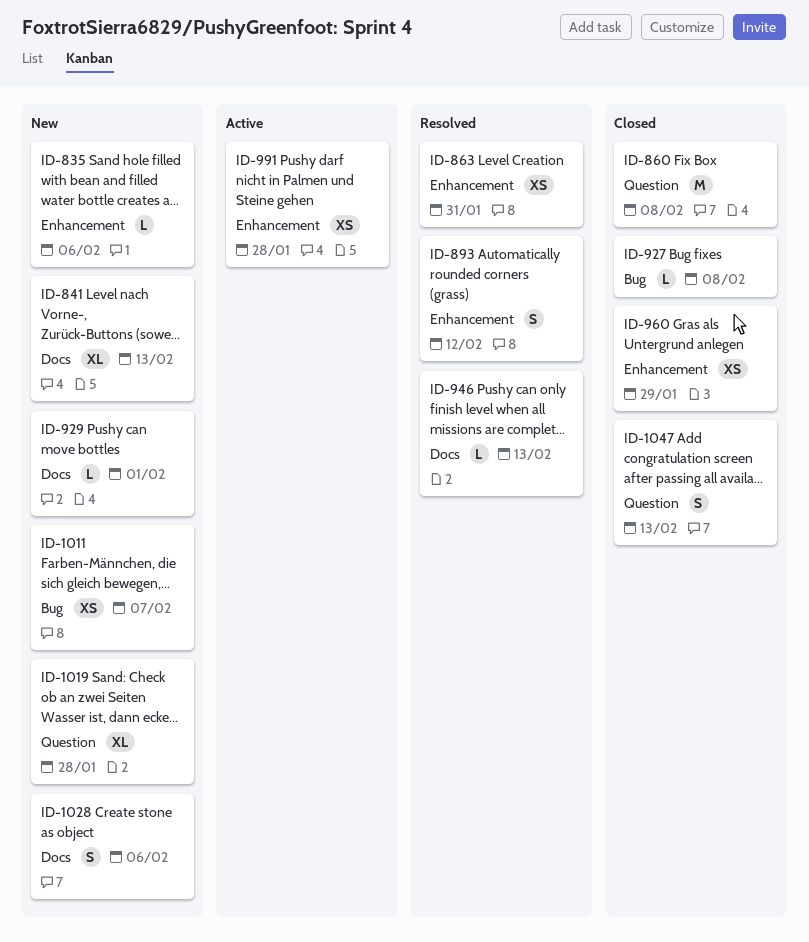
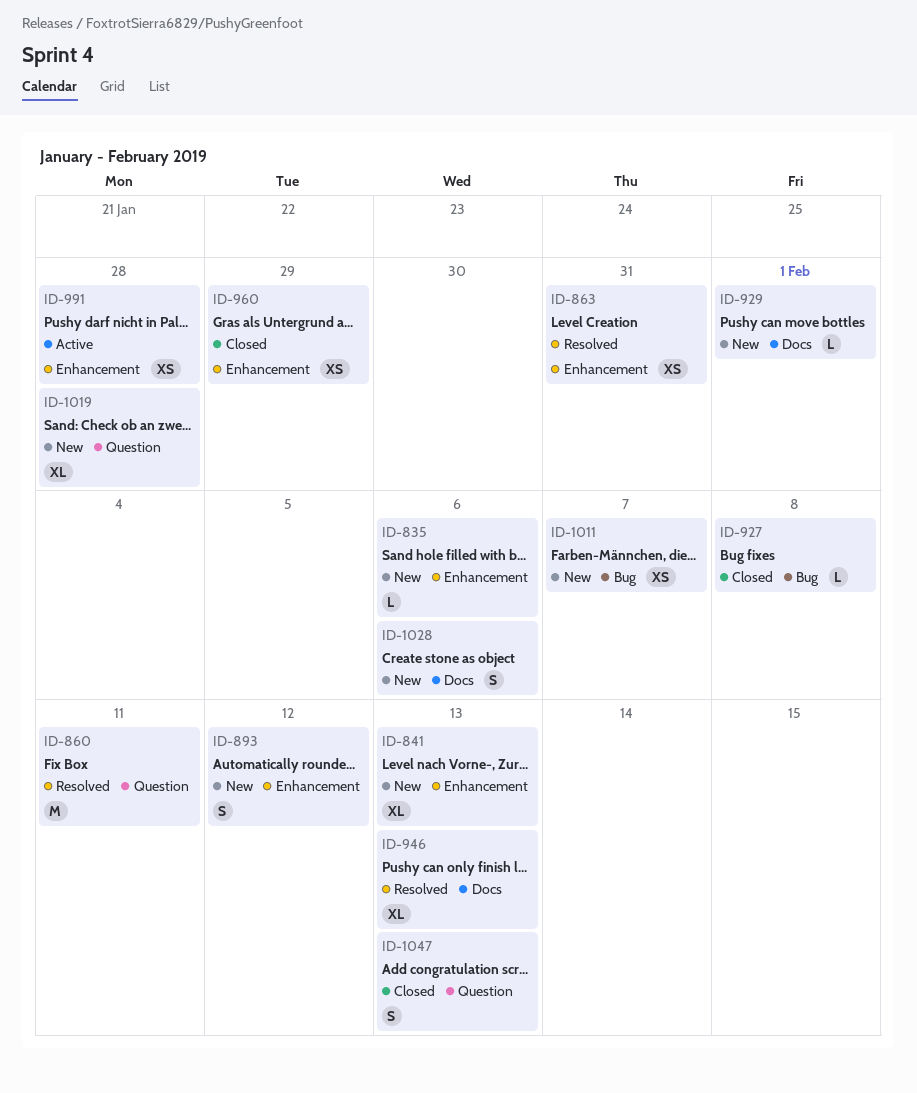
ID-841, label: Docs -> Enhancement
ID-860, status: Closed -> Resolved
ID-860, due: Feb 8 -> Feb 11
ID-893, status: Resolved -> New
ID-946, estimate: L -> XL

